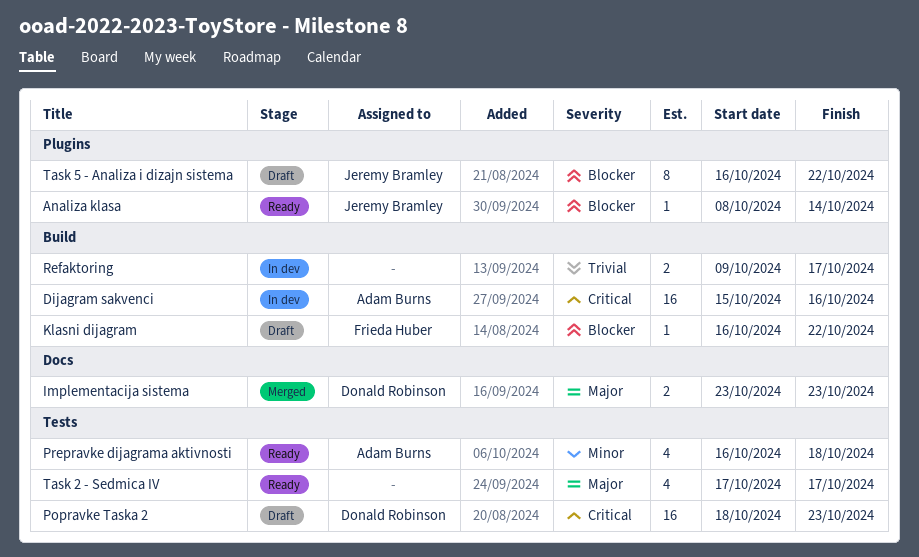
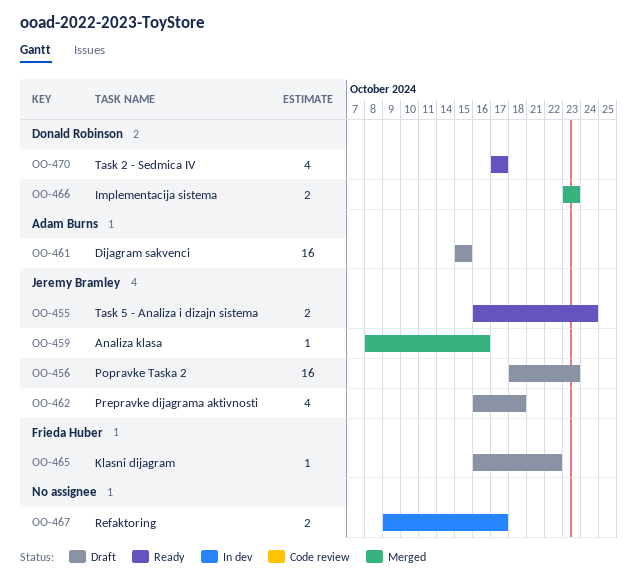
Analiza klasa, status: Ready -> Merged
Analiza klasa, due: Oct 14 -> Oct 16
Dijagram sakvenci, status: In dev -> Draft
Dijagram sakvenci, due: Oct 16 -> Oct 15
Popravke Taska 2, owner: Donald Robinson -> Jeremy Bramley
Prepravke dijagrama aktivnosti, status: Ready -> Draft
Prepravke dijagrama aktivnosti, owner: Adam Burns -> Jeremy Bramley
Task 2 - Sedmica IV, owner: none -> Donald Robinson
Task 5 - Analiza i dizajn sistema, status: Draft -> Ready
Task 5 - Analiza i dizajn sistema, estimate: 8 -> 2
Task 5 - Analiza i dizajn sistema, due: Oct 22 -> Oct 24

